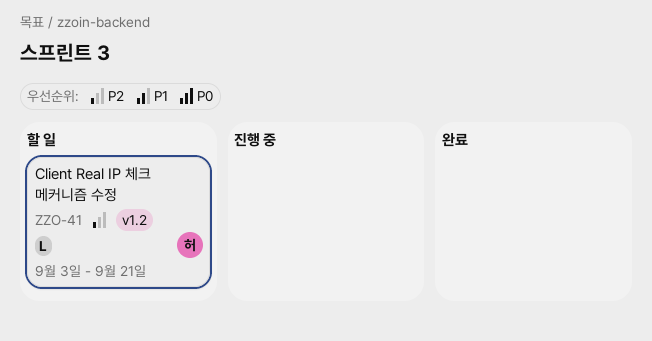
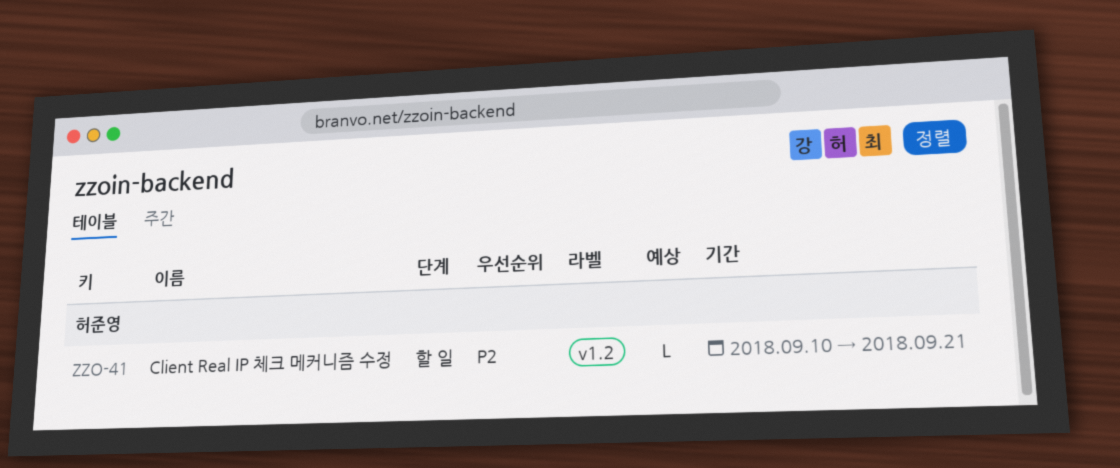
ZZO-41, start: Sep 3 -> Sep 10

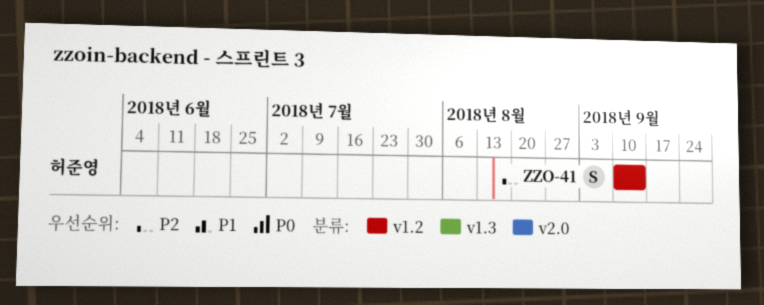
ZZO-41, estimate: L -> S
ZZO-41, due: Sep 21 -> Sep 14

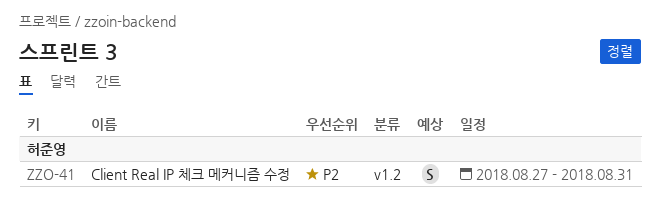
ZZO-41, start: Sep 10 -> Aug 27
ZZO-41, due: Sep 14 -> Aug 31

